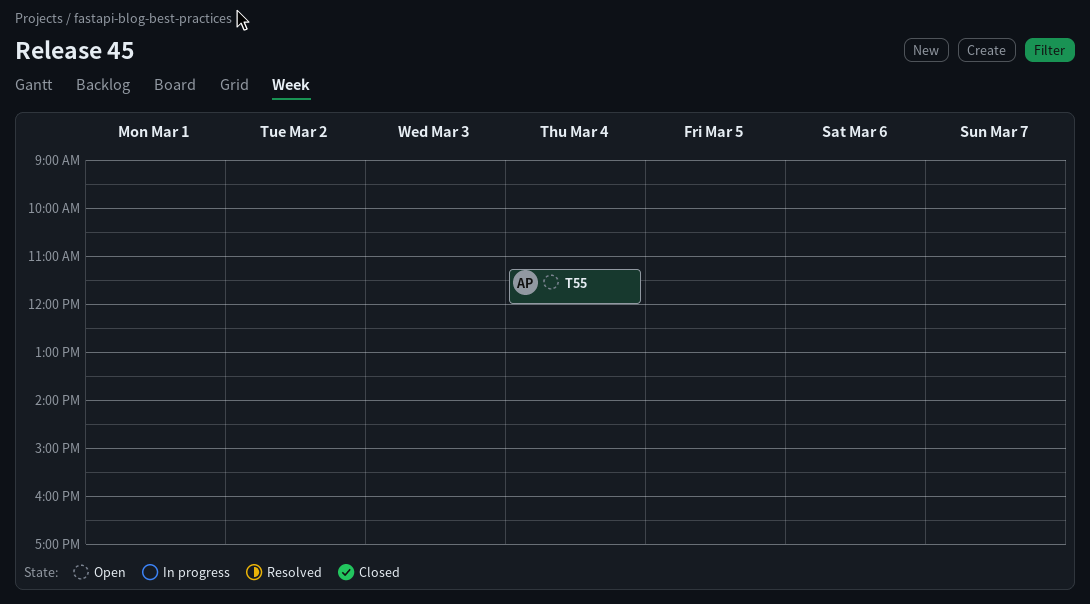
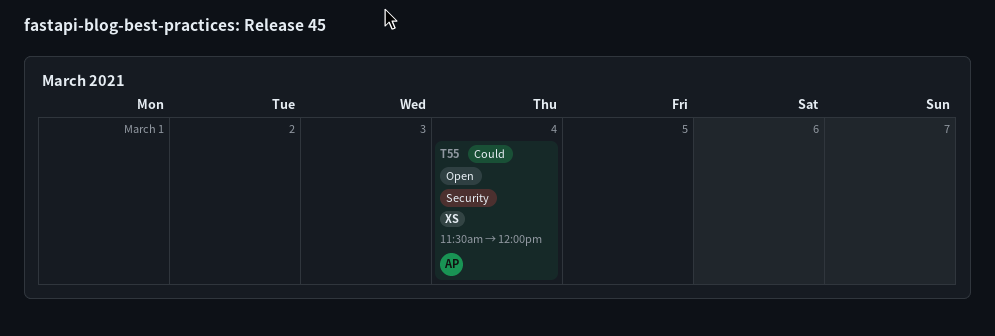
T55, begins: 11:15 -> 11:30

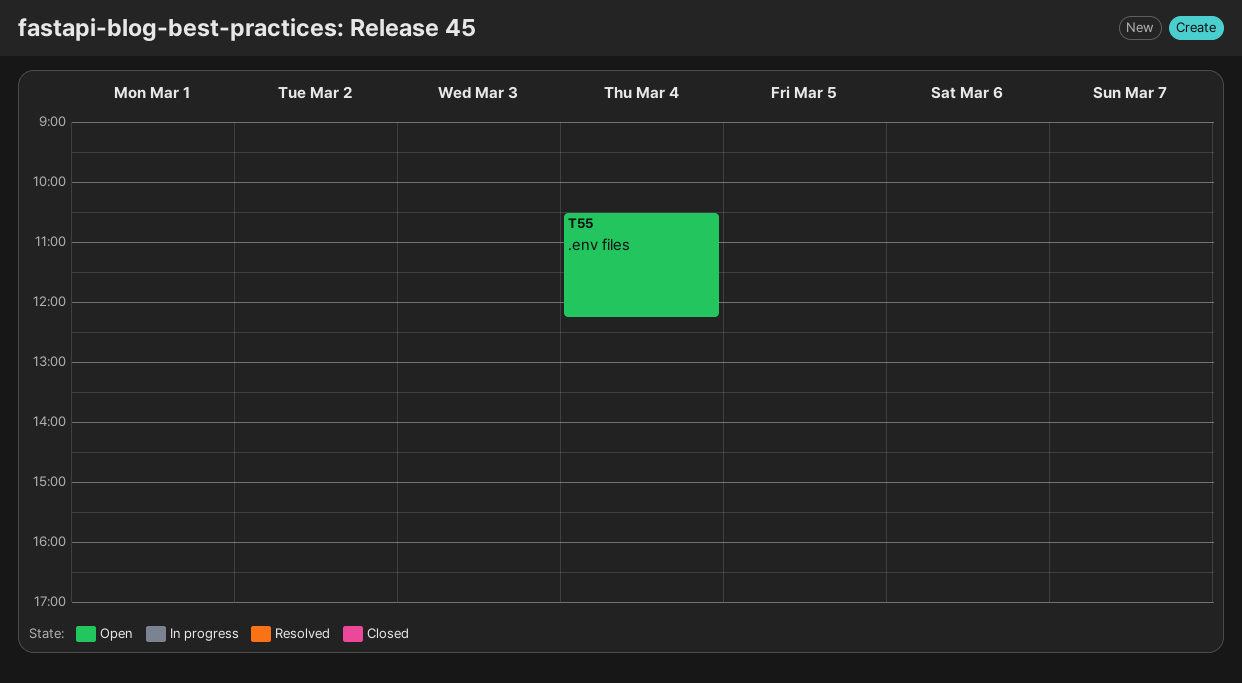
T55, begins: 11:30 -> 10:30
T55, ends: 12:00 -> 12:15

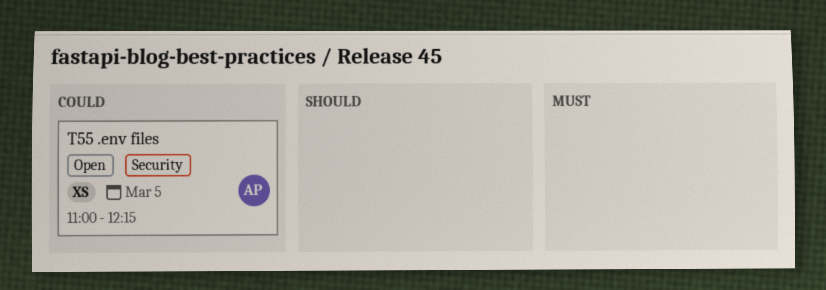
T55, day: Mar 4 -> Mar 5
T55, begins: 10:30 -> 11:00

